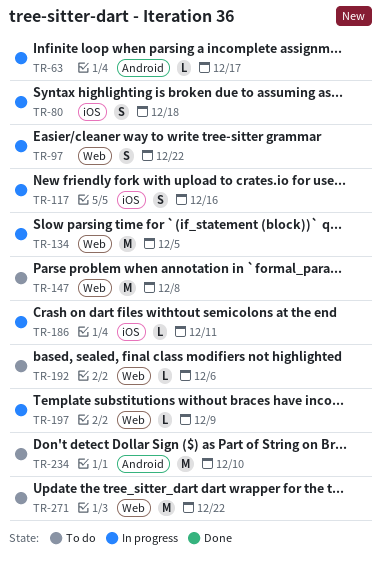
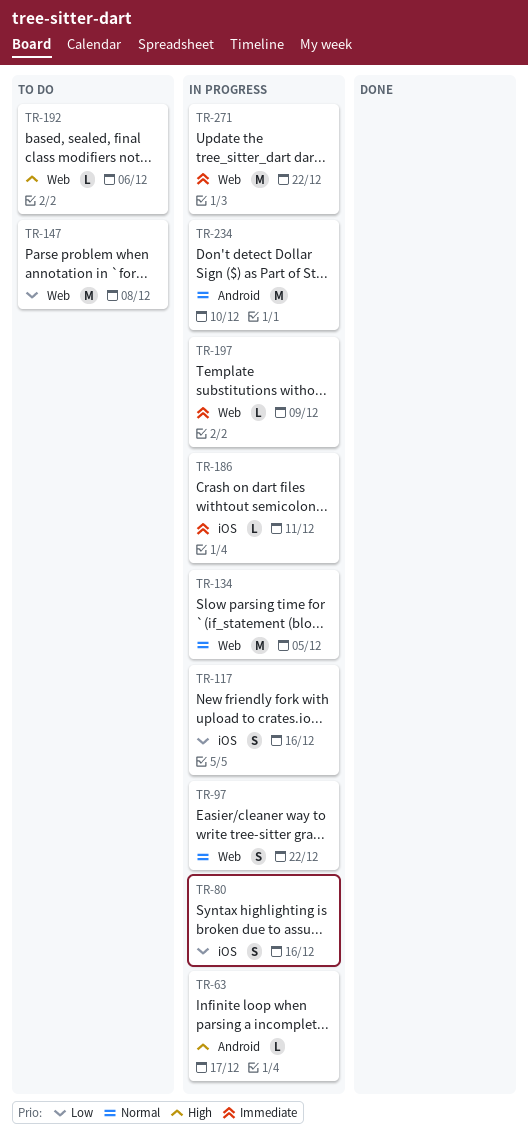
TR-80, due: Dec 18 -> Dec 16
TR-234, status: To do -> In progress
TR-271, status: To do -> In progress

